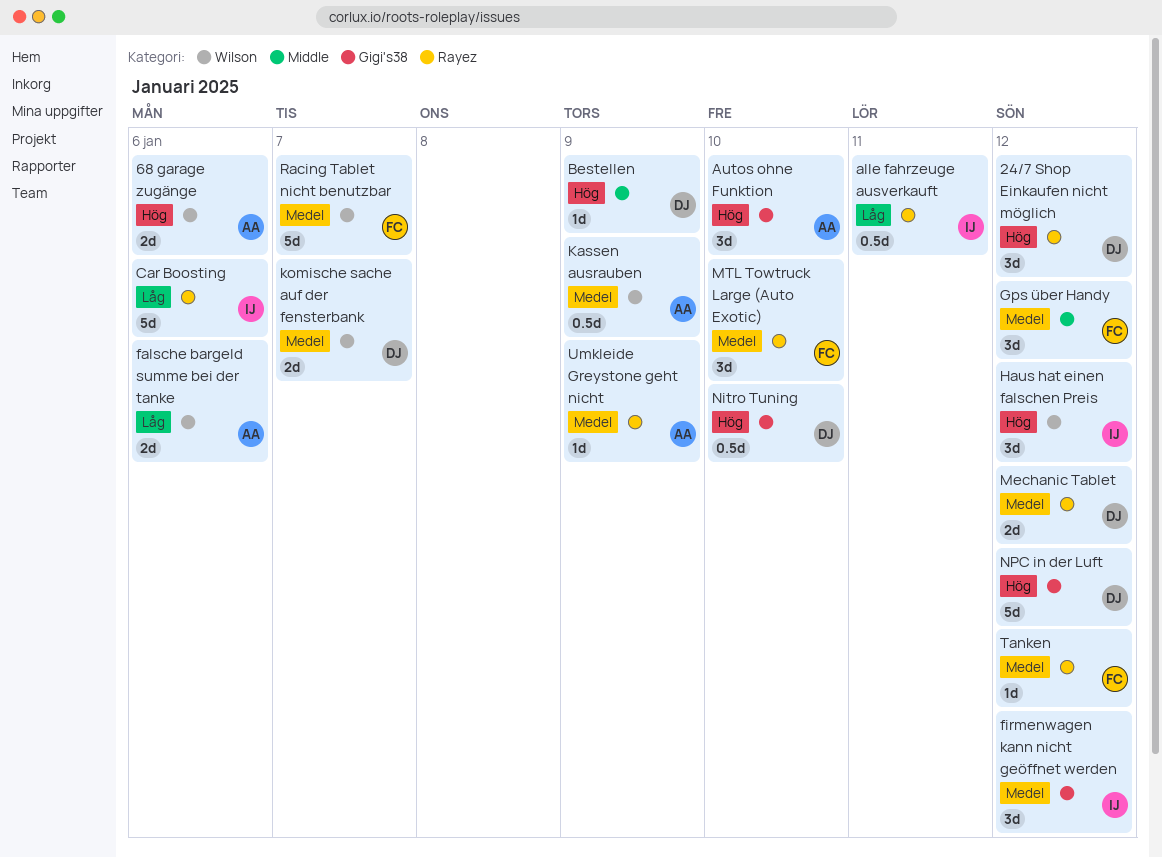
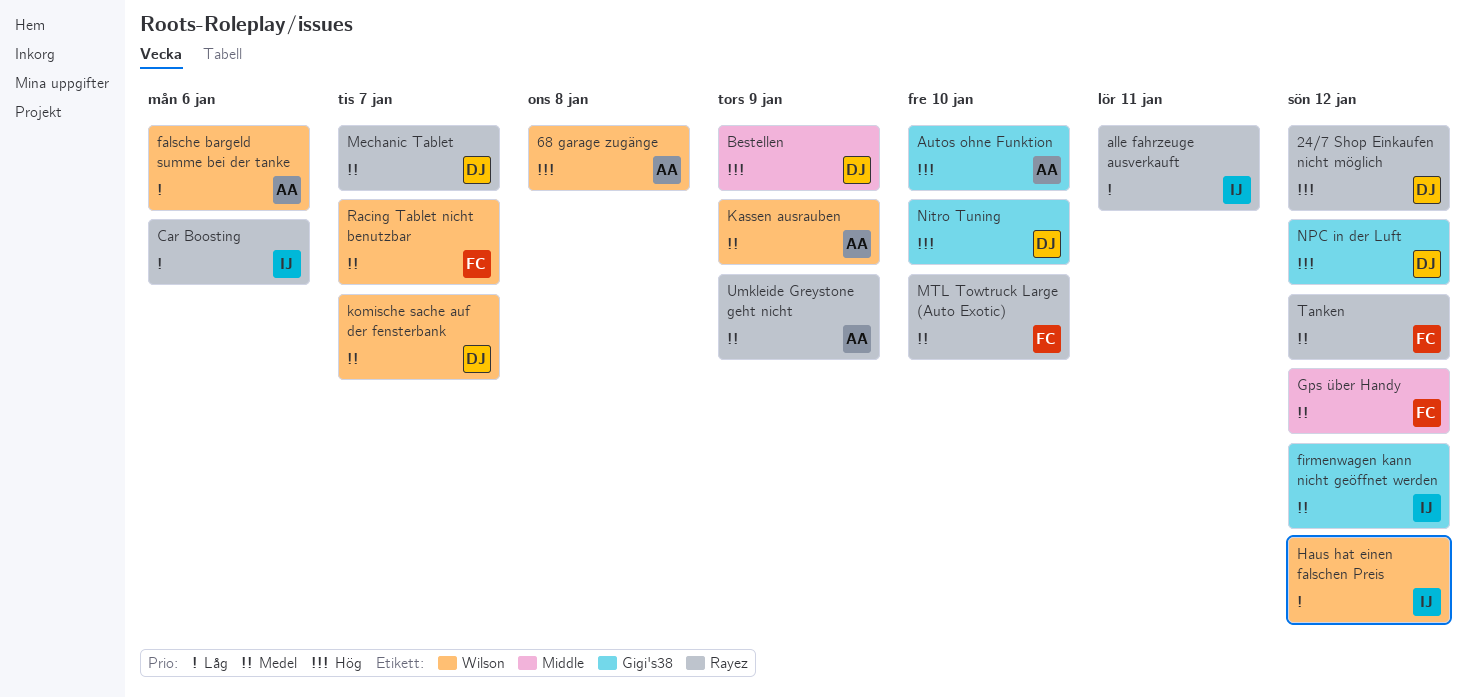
68 garage zugänge, due: Jan 6 -> Jan 8
Haus hat einen falschen Preis, priority: Hög -> Låg
Mechanic Tablet, due: Jan 12 -> Jan 7

